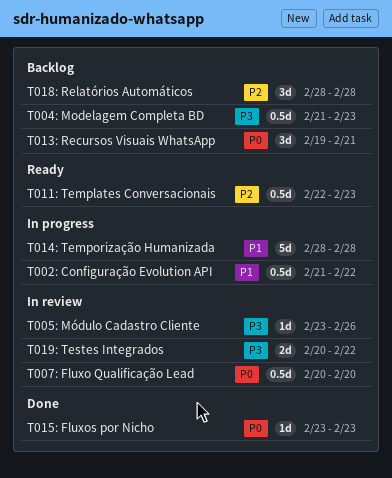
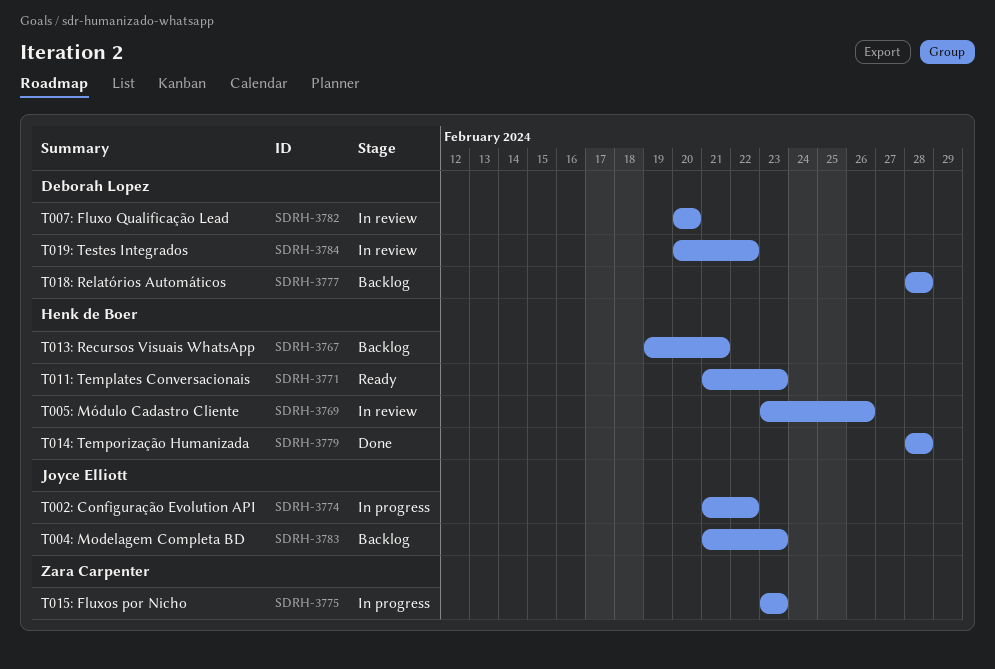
T011: Templates Conversacionais, start: Feb 22 -> Feb 21
T014: Temporização Humanizada, status: In progress -> Done
T015: Fluxos por Nicho, status: Done -> In progress

